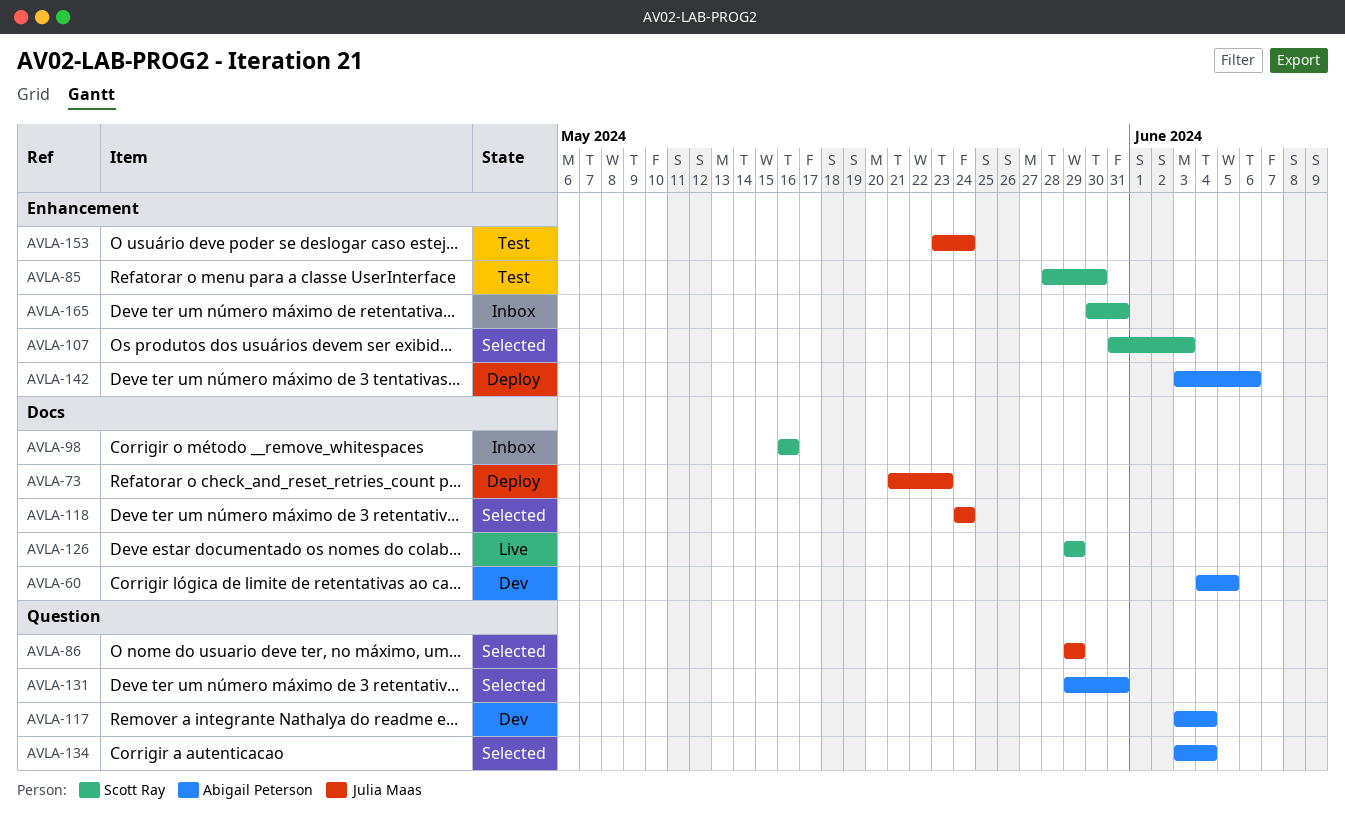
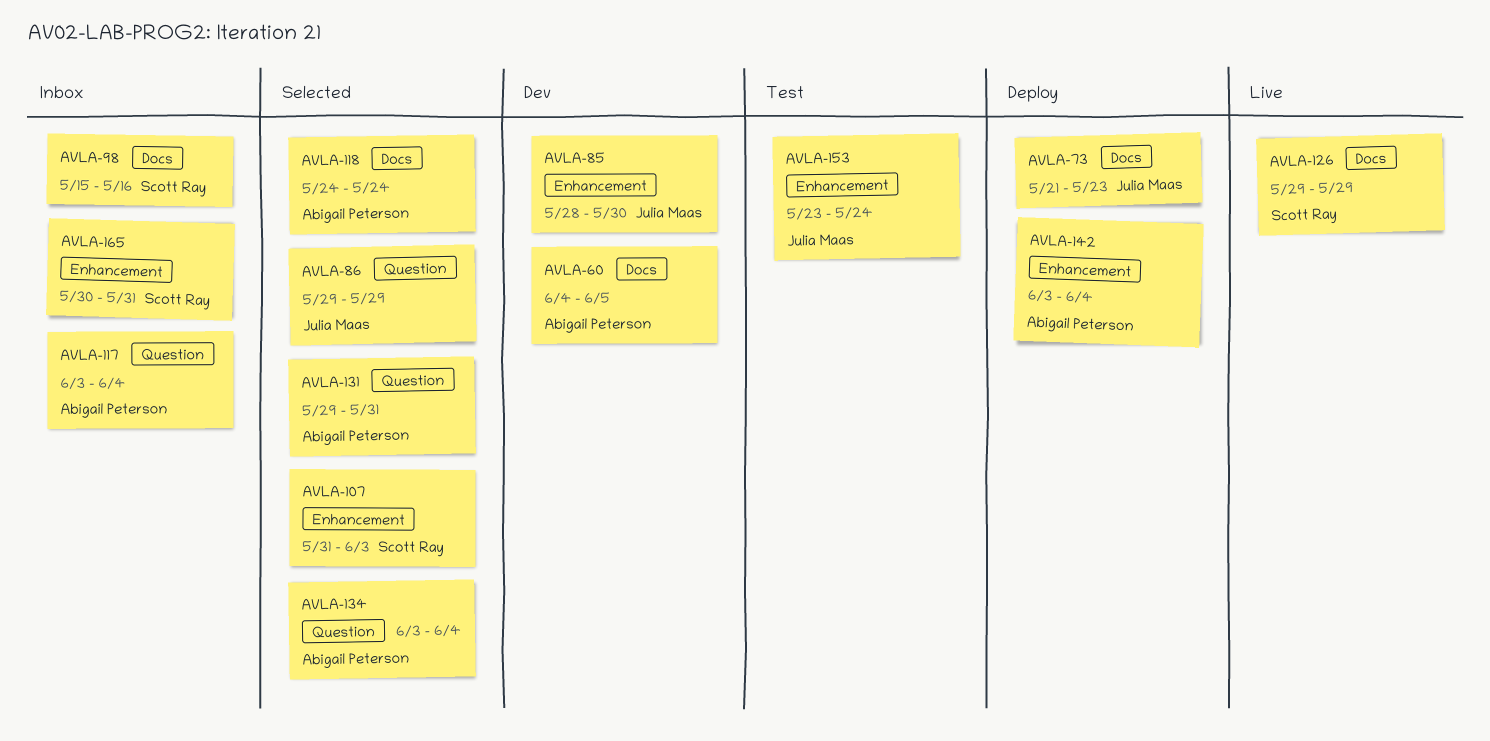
AVLA-85, status: Test -> Dev
AVLA-85, owner: Scott Ray -> Julia Maas
AVLA-98, start: May 16 -> May 15
AVLA-117, status: Dev -> Inbox
AVLA-118, owner: Julia Maas -> Abigail Peterson
AVLA-142, due: Jun 6 -> Jun 4

